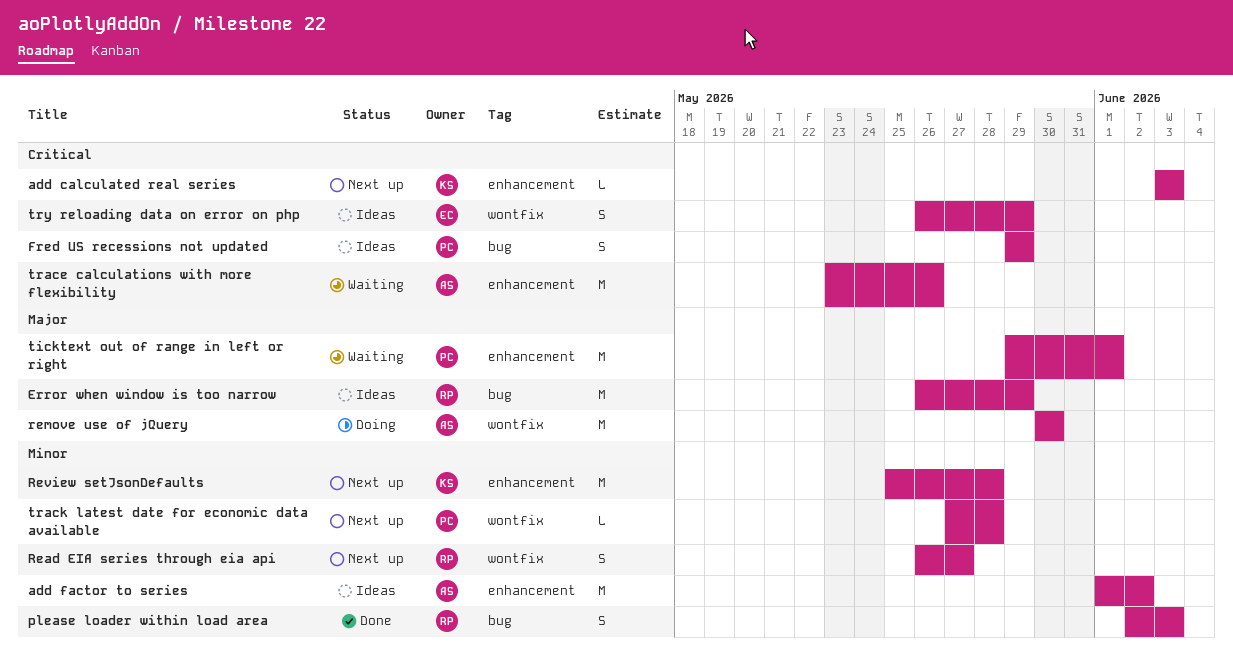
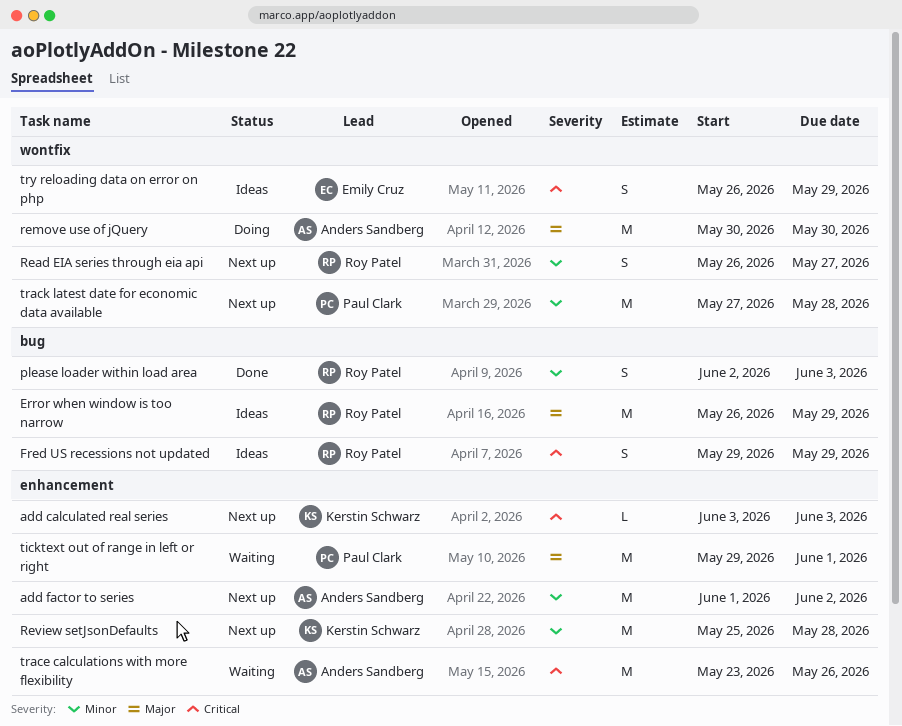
add factor to series, status: Ideas -> Next up
Fred US recessions not updated, owner: Paul Clark -> Roy Patel
track latest date for economic data available, estimate: L -> M

